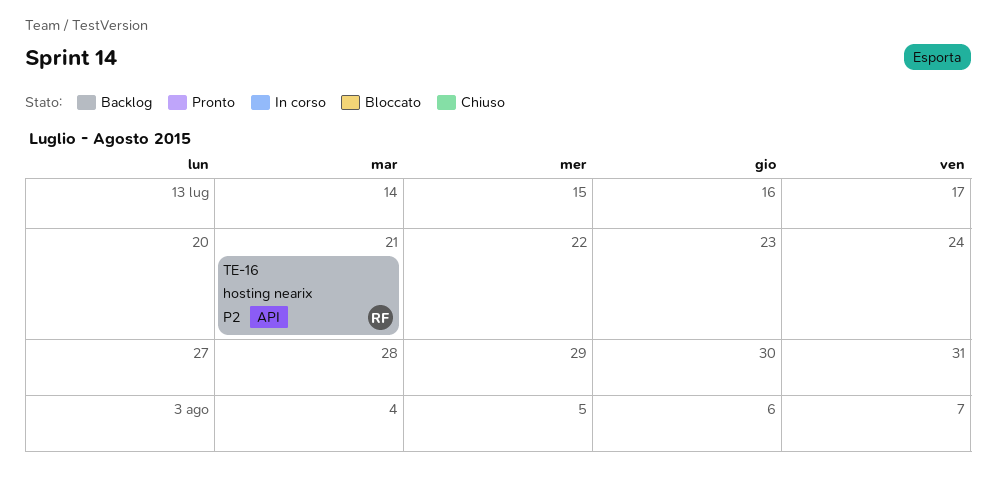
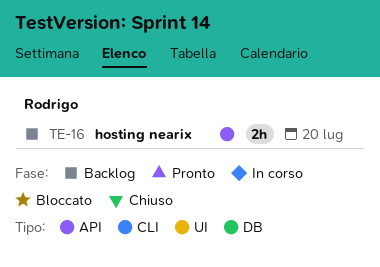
TE-16, due: Jul 21 -> Jul 20

